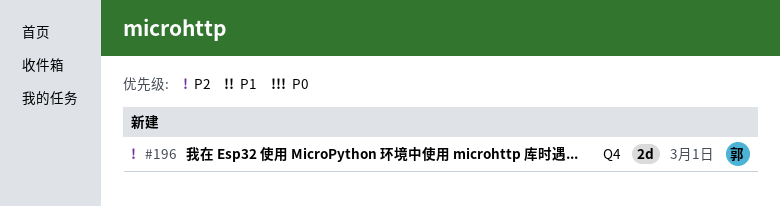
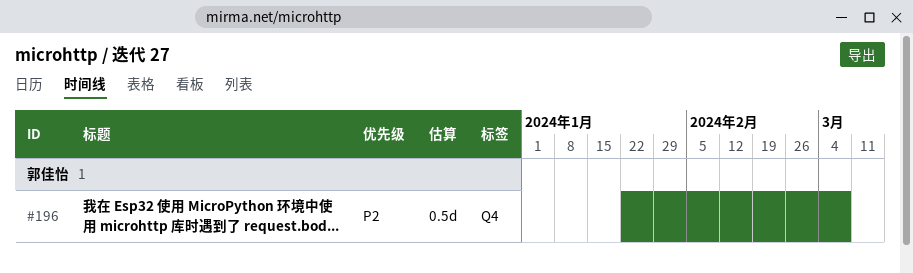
#196, estimate: 2d -> 0.5d
#196, due: Mar 1 -> Mar 8

